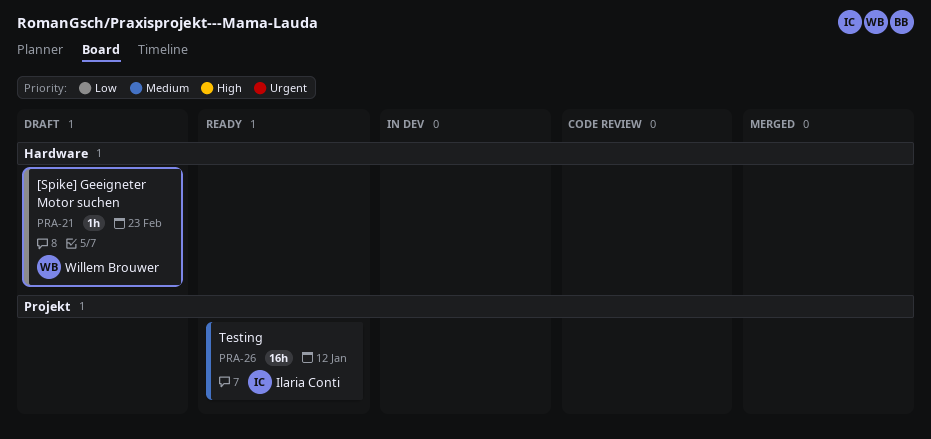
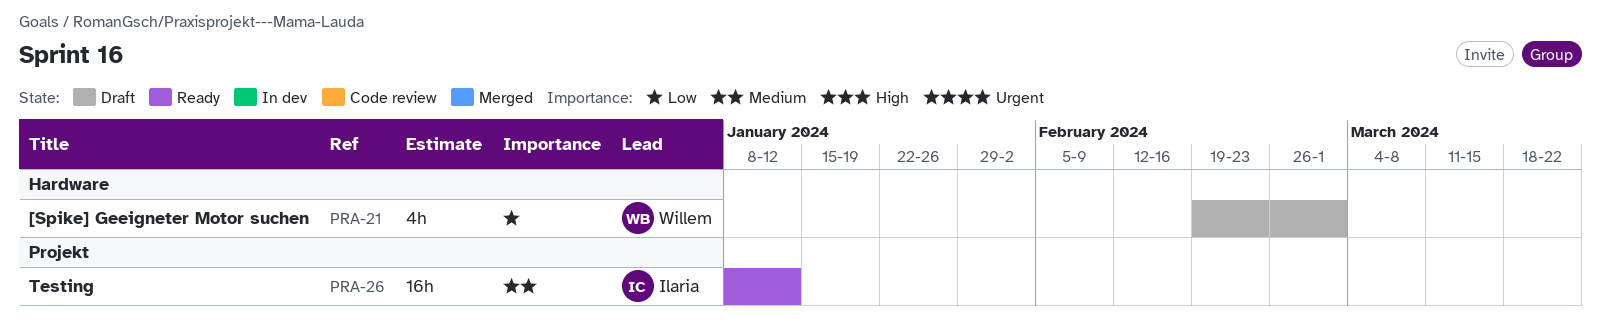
PRA-21, estimate: 1h -> 4h
PRA-21, due: Feb 23 -> Mar 1

